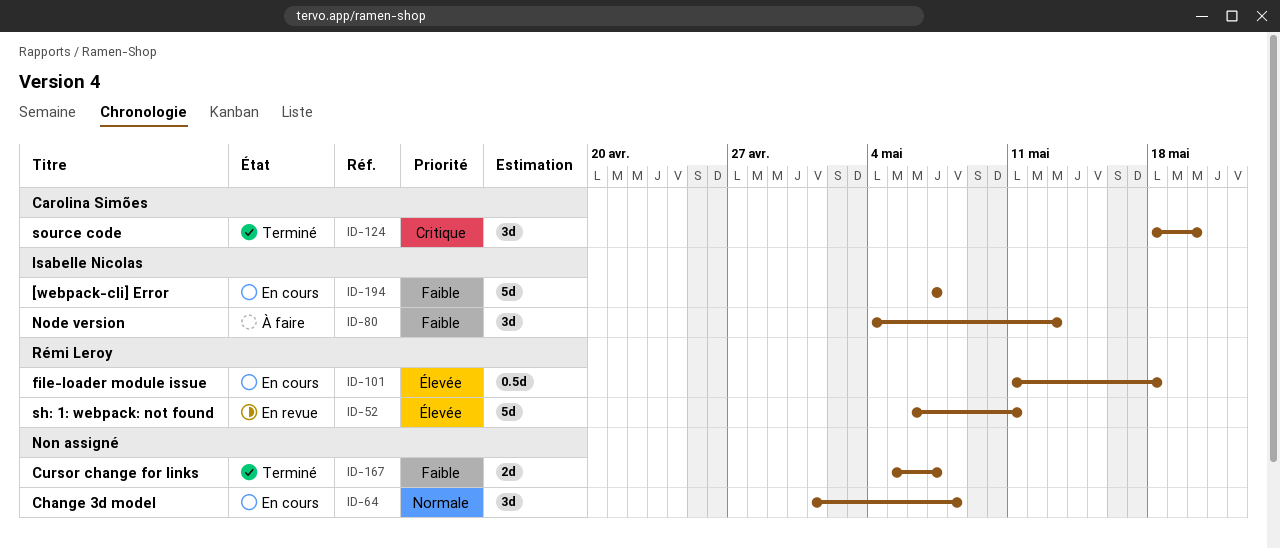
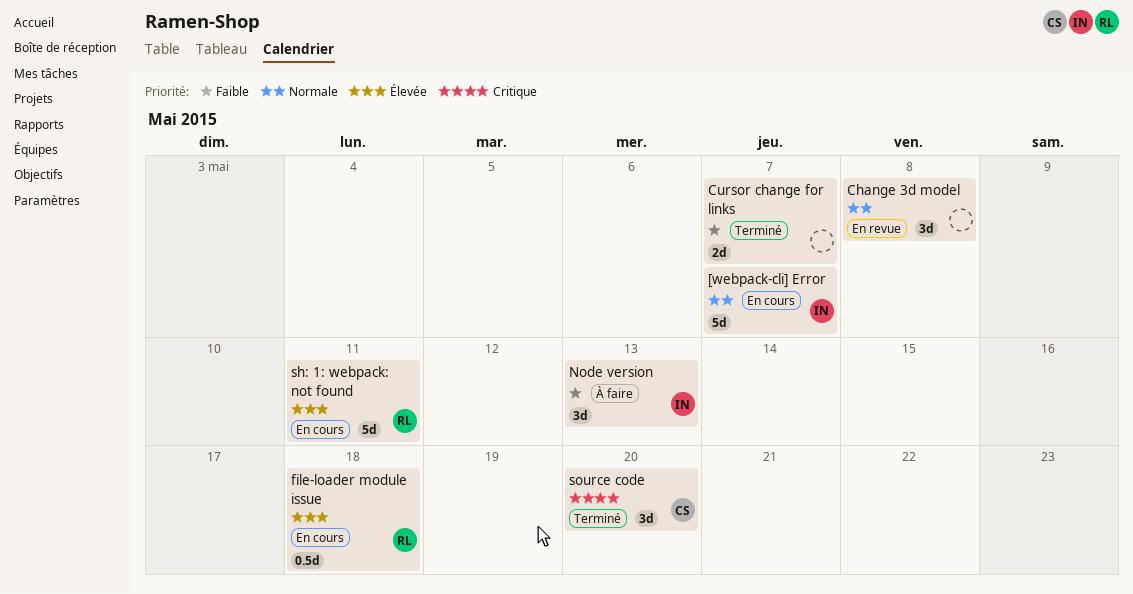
[webpack-cli] Error, priority: Faible -> Normale
Change 3d model, status: En cours -> En revue
sh: 1: webpack: not found, status: En revue -> En cours

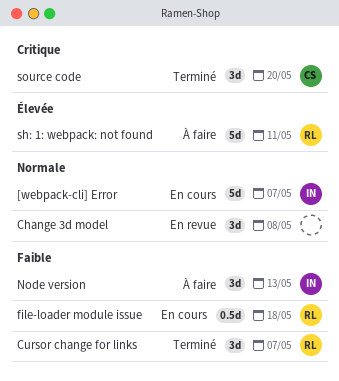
Cursor change for links, owner: none -> RL
Cursor change for links, estimate: 2d -> 3d
file-loader module issue, priority: Élevée -> Faible
sh: 1: webpack: not found, status: En cours -> À faire

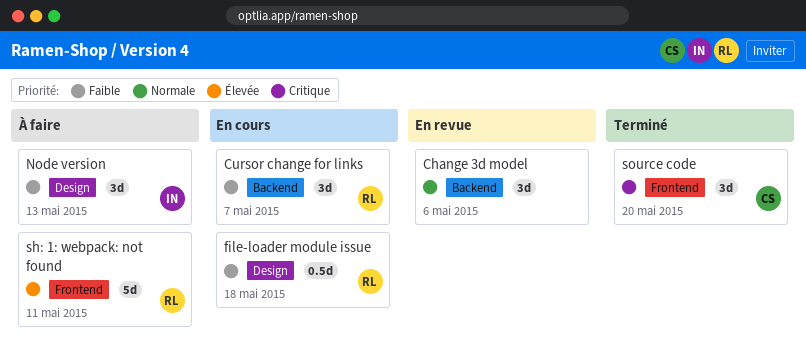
[webpack-cli] Error: present -> none
Change 3d model, due: May 8 -> May 6
Cursor change for links, status: Terminé -> En cours

